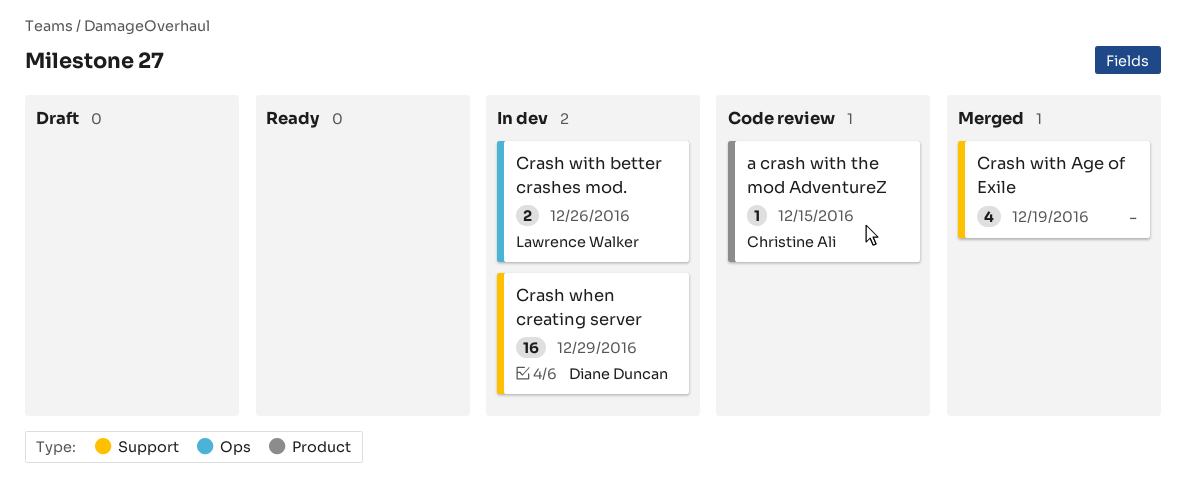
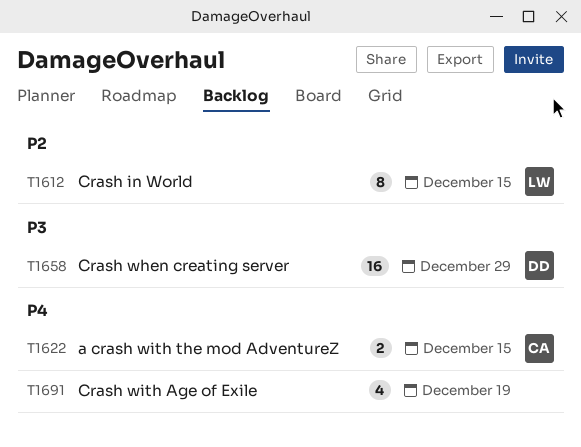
a crash with the mod AdventureZ, estimate: 1 -> 2
Crash in World: none -> present
Crash with better crashes mod.: present -> none

